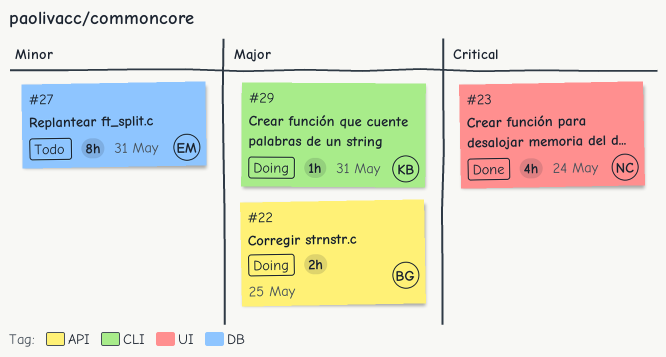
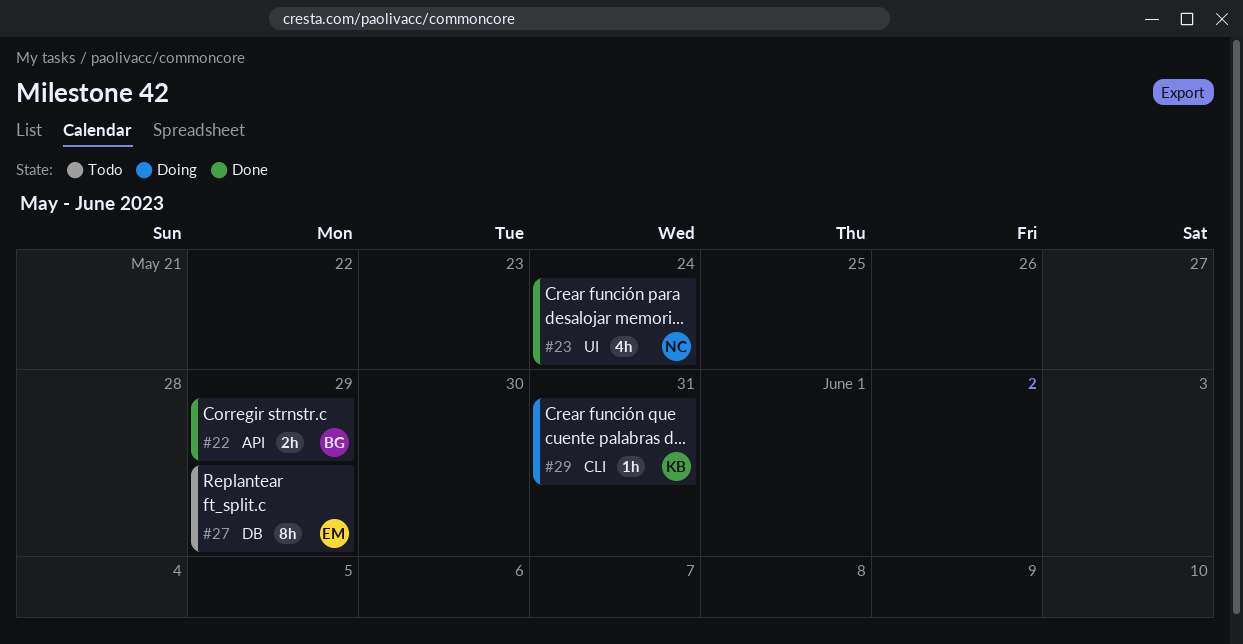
#22, status: Doing -> Done
#22, due: May 25 -> May 29
#27, due: May 31 -> May 29

